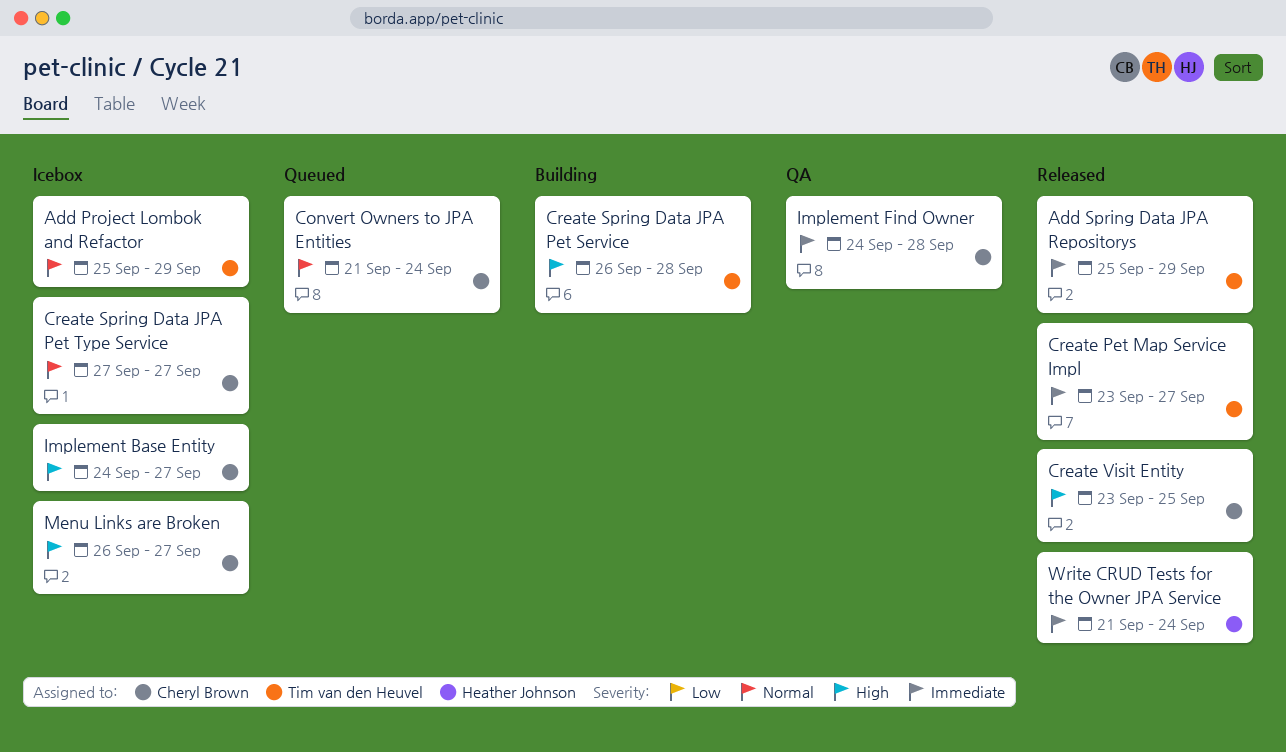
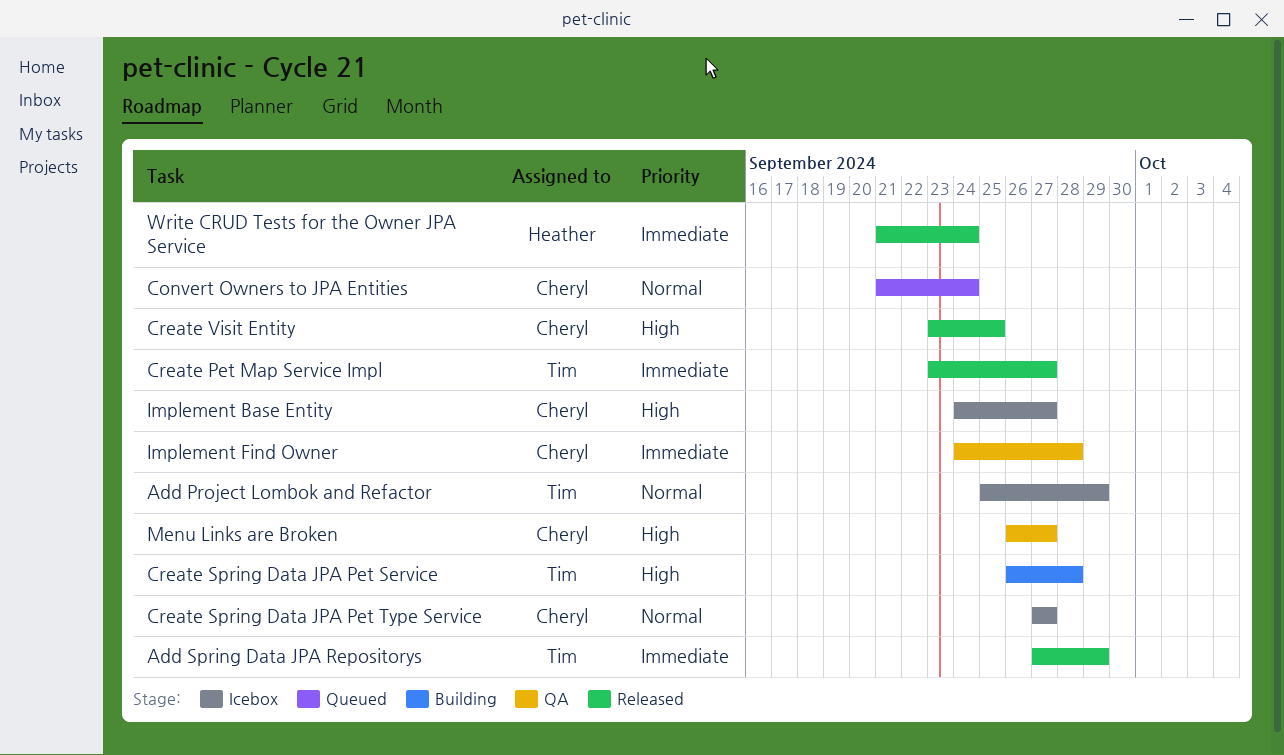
Add Spring Data JPA Repositorys, start: Sep 25 -> Sep 27
Menu Links are Broken, status: Icebox -> QA

